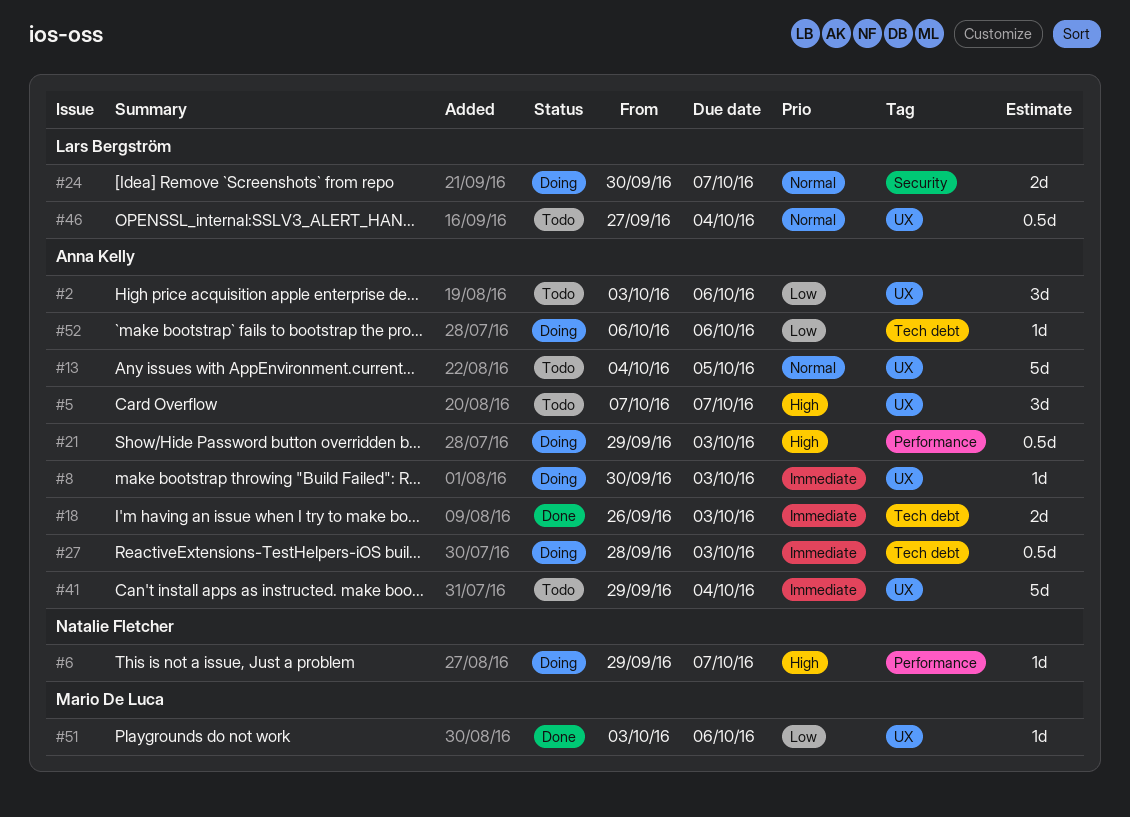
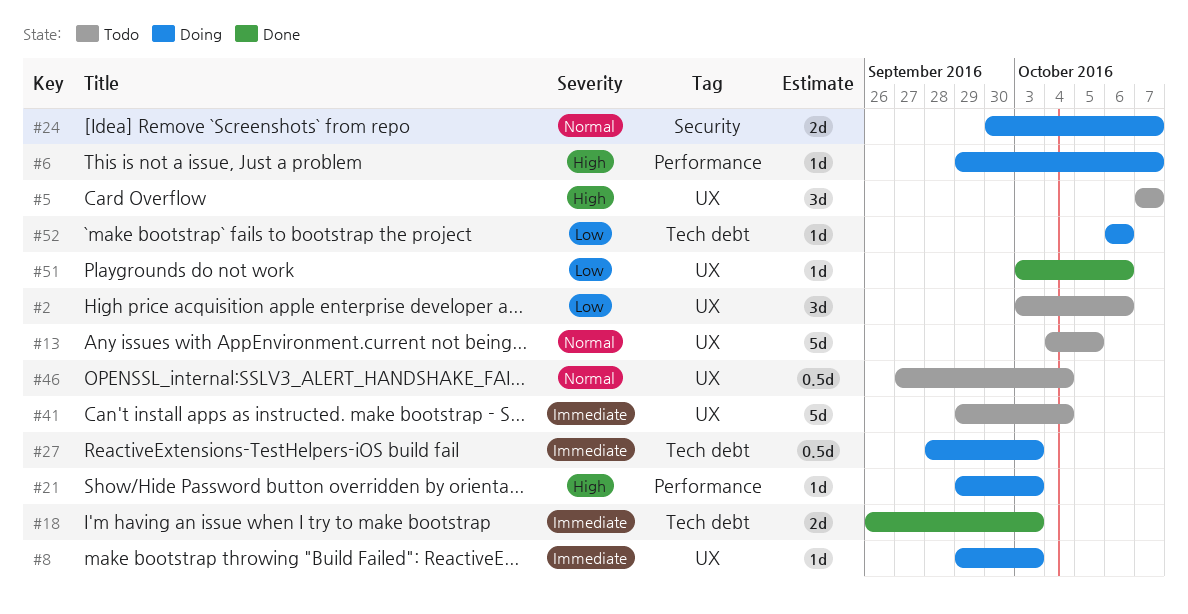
#8, start: Sep 30 -> Sep 29
#21, estimate: 0.5d -> 1d

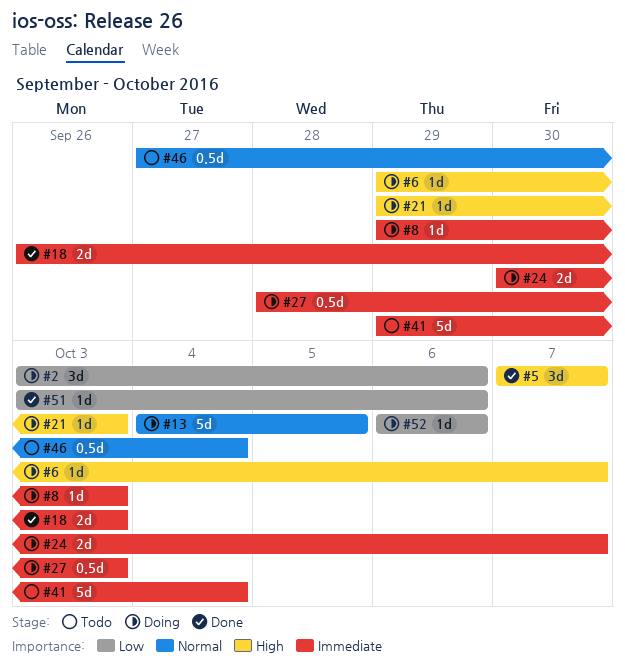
#2, status: Todo -> Doing
#5, status: Todo -> Done
#13, status: Todo -> Doing
#24, priority: Normal -> Immediate

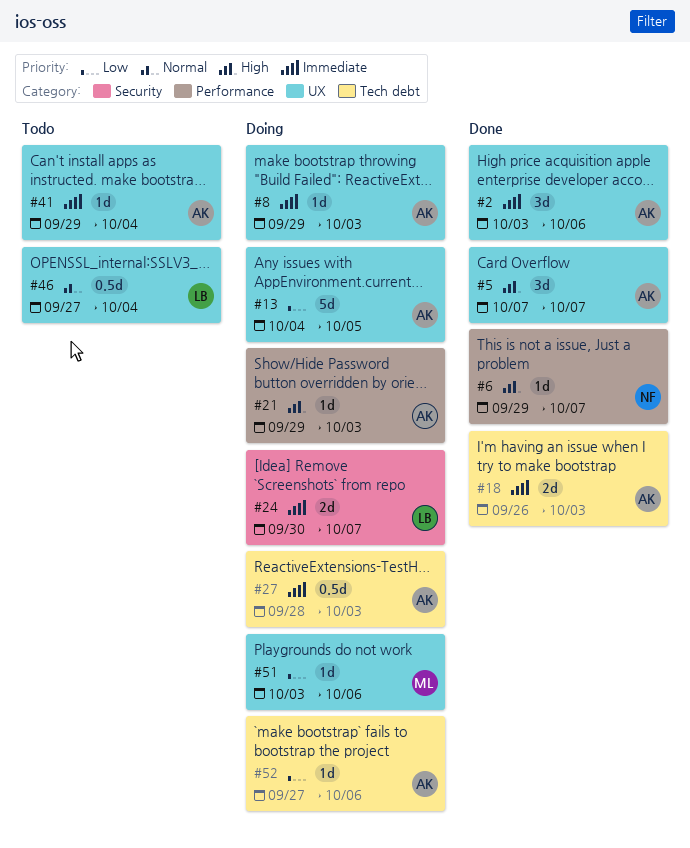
#2, status: Doing -> Done
#2, priority: Low -> Immediate
#6, status: Doing -> Done
#13, priority: Normal -> Low
#41, estimate: 5d -> 1d
#51, status: Done -> Doing
#52, start: Oct 6 -> Sep 27

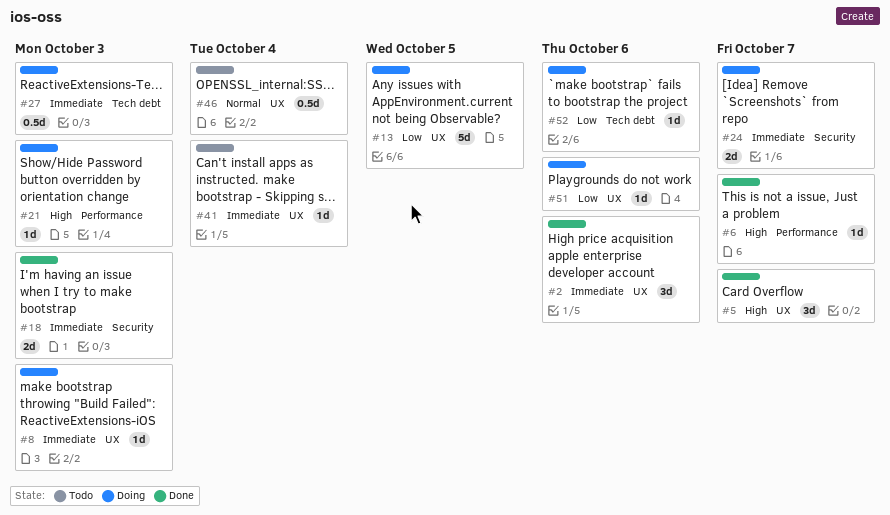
#18, label: Tech debt -> Security

